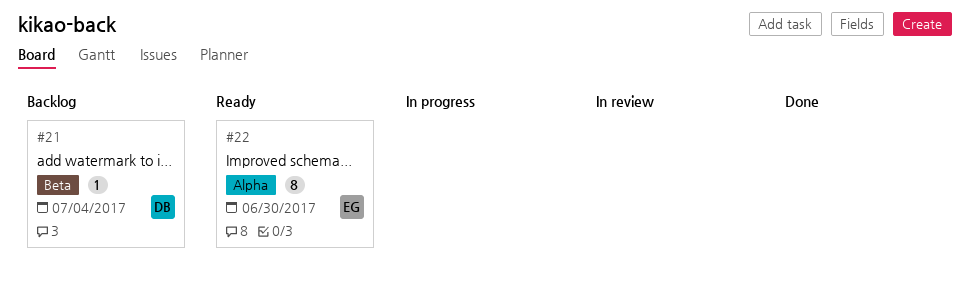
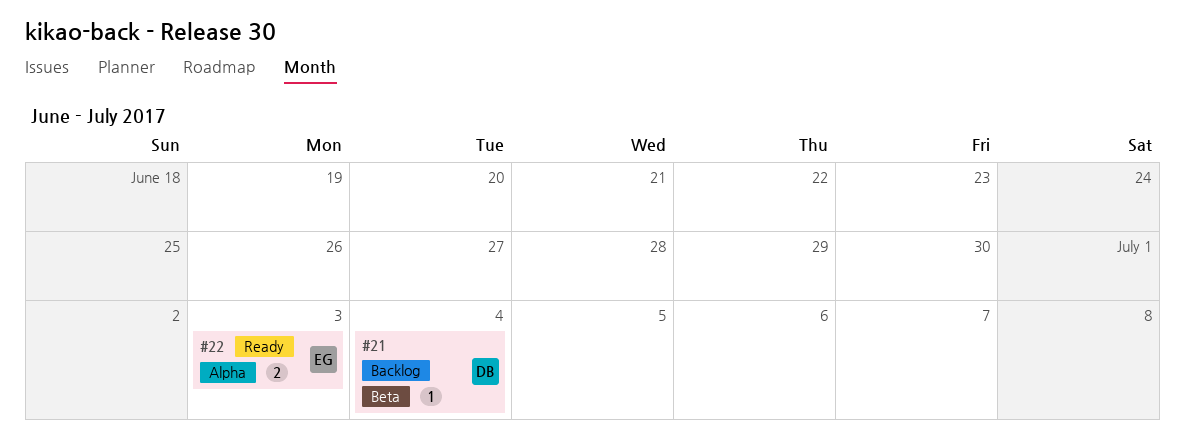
#22, estimate: 8 -> 2
#22, due: Jun 30 -> Jul 3

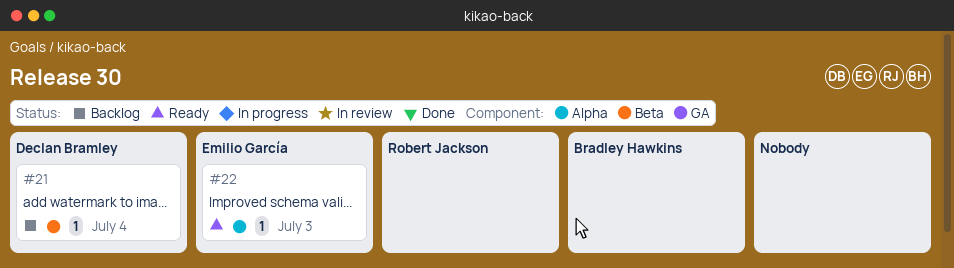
#22, estimate: 2 -> 1

